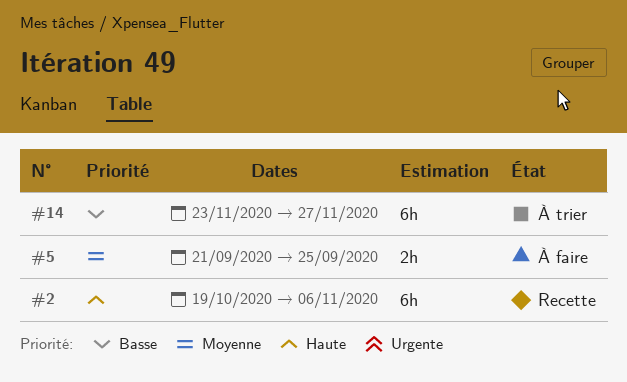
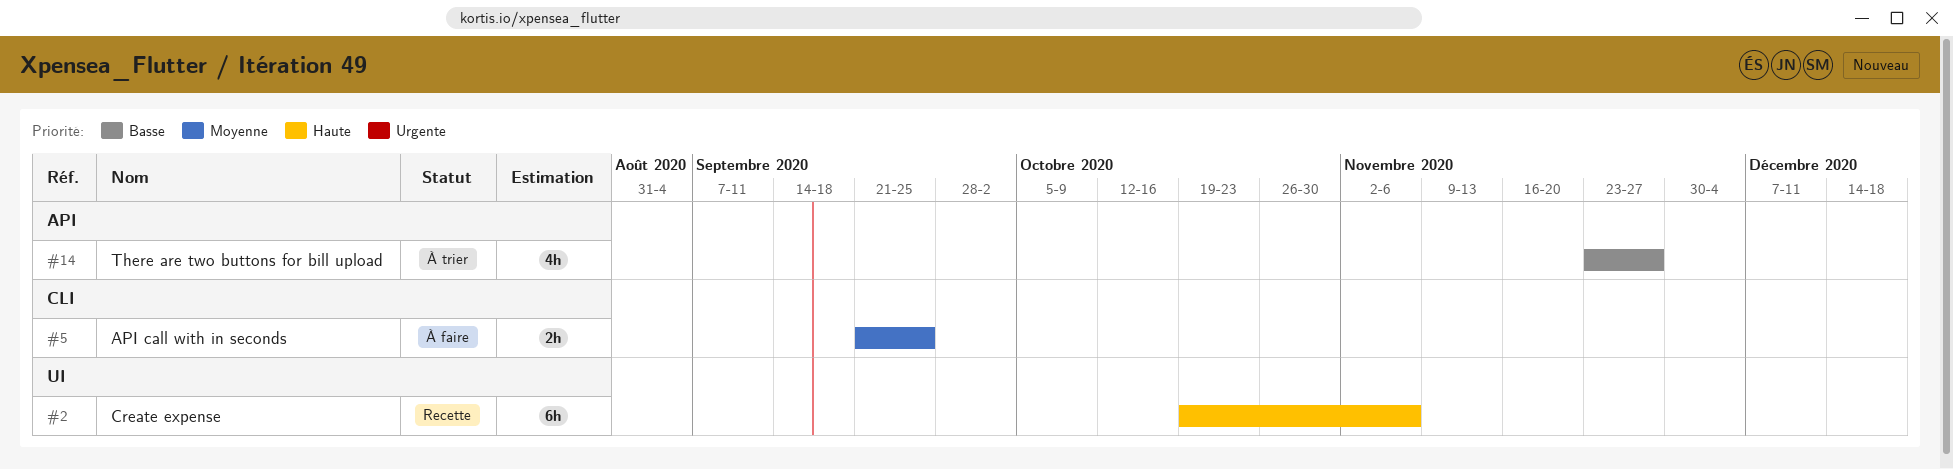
#14, estimate: 6h -> 4h

